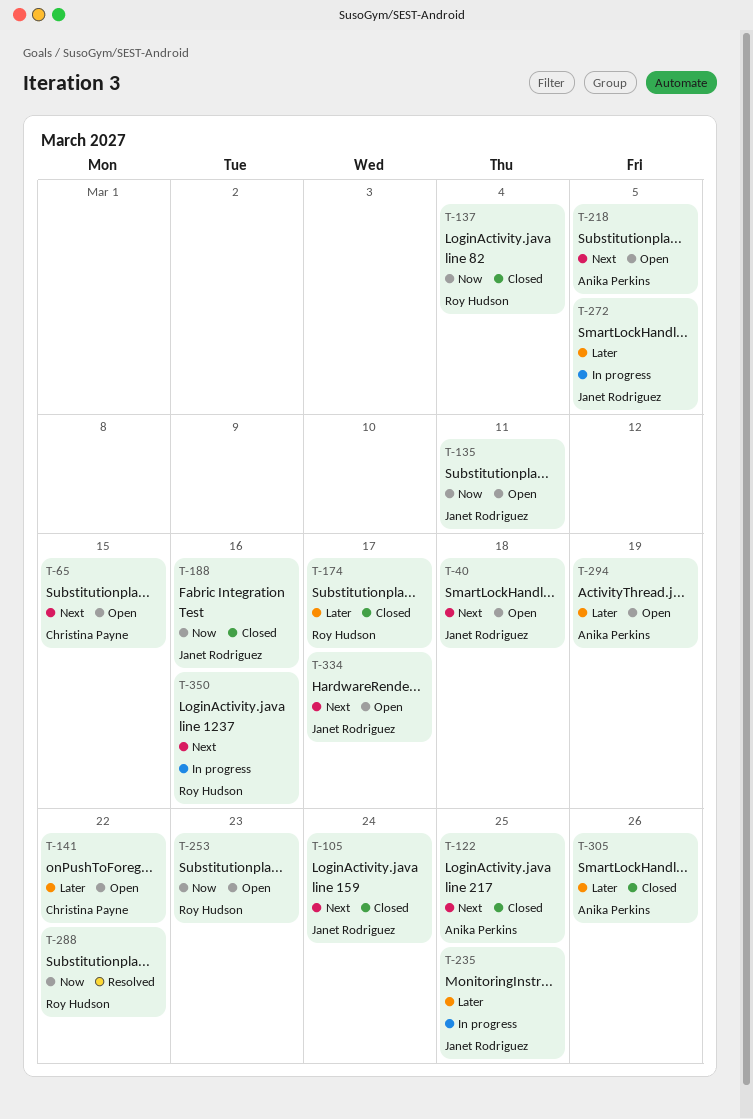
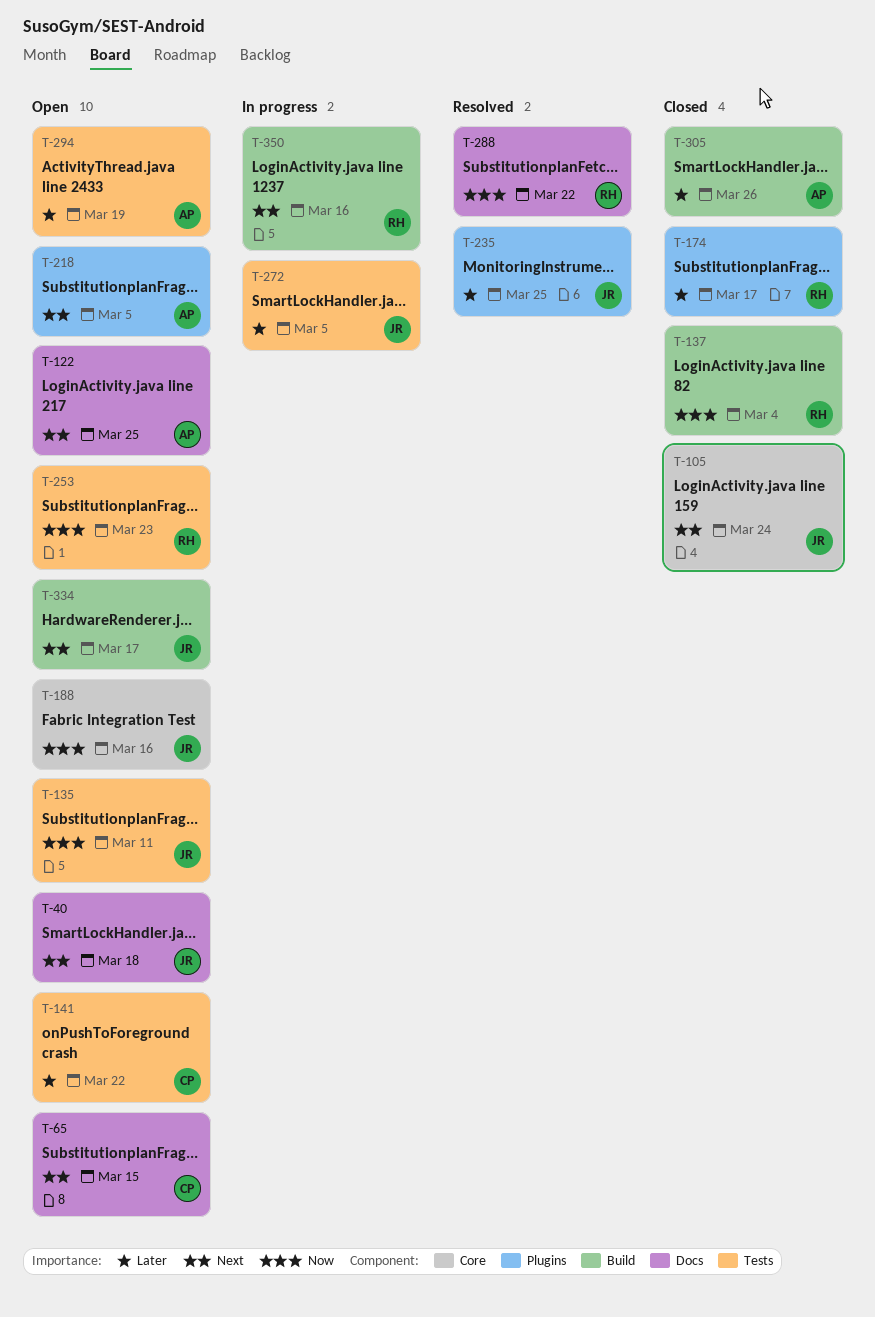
T-122, status: Closed -> Open
T-188, status: Closed -> Open
T-235, status: In progress -> Resolved

